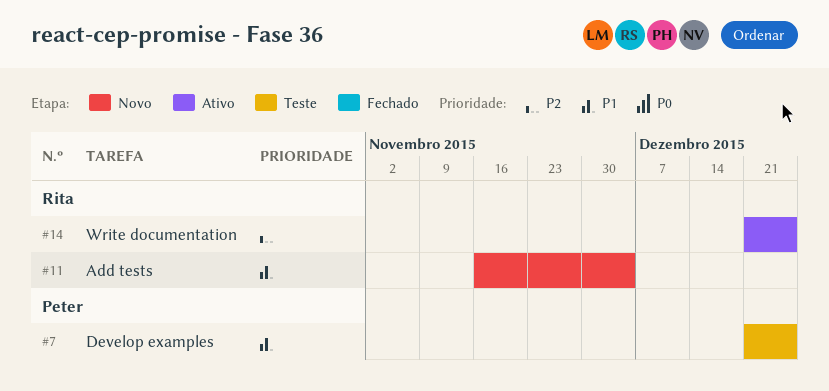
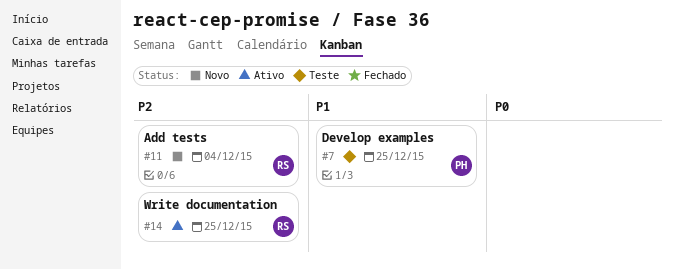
#11, priority: P1 -> P2

